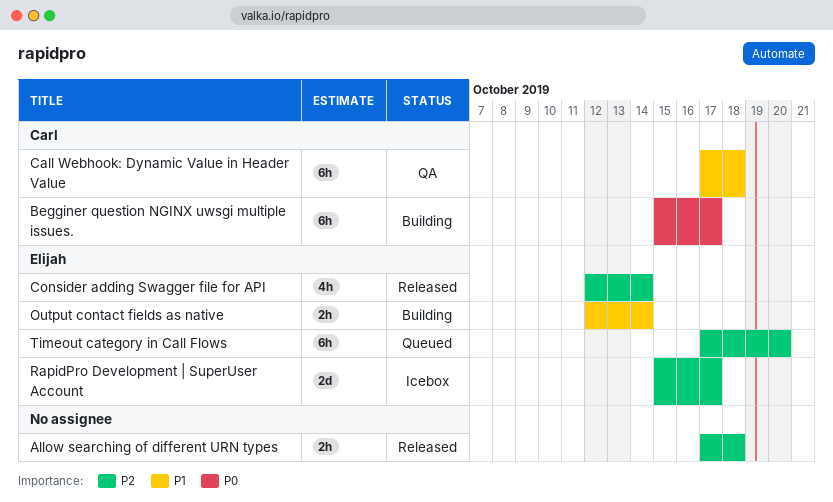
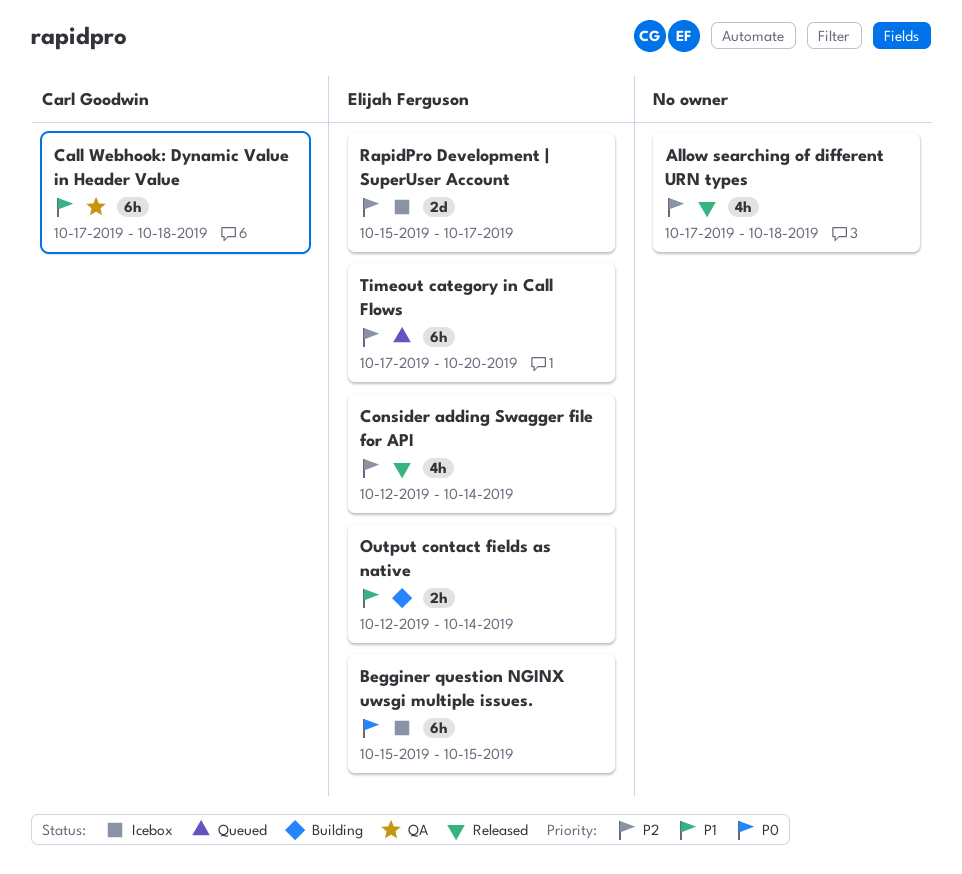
Allow searching of different URN types, estimate: 2h -> 4h
Begginer question NGINX uwsgi multiple issues., status: Building -> Icebox
Begginer question NGINX uwsgi multiple issues., owner: Carl Goodwin -> Elijah Ferguson
Begginer question NGINX uwsgi multiple issues., due: Oct 17 -> Oct 15

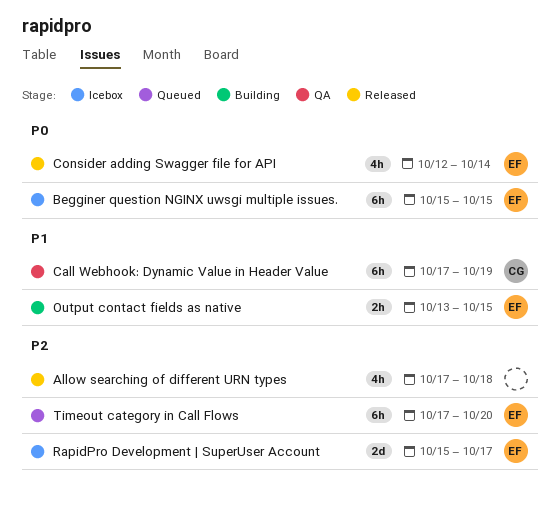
Call Webhook: Dynamic Value in Header Value, due: Oct 18 -> Oct 19
Consider adding Swagger file for API, priority: P2 -> P0
Output contact fields as native, start: Oct 12 -> Oct 13
Output contact fields as native, due: Oct 14 -> Oct 15

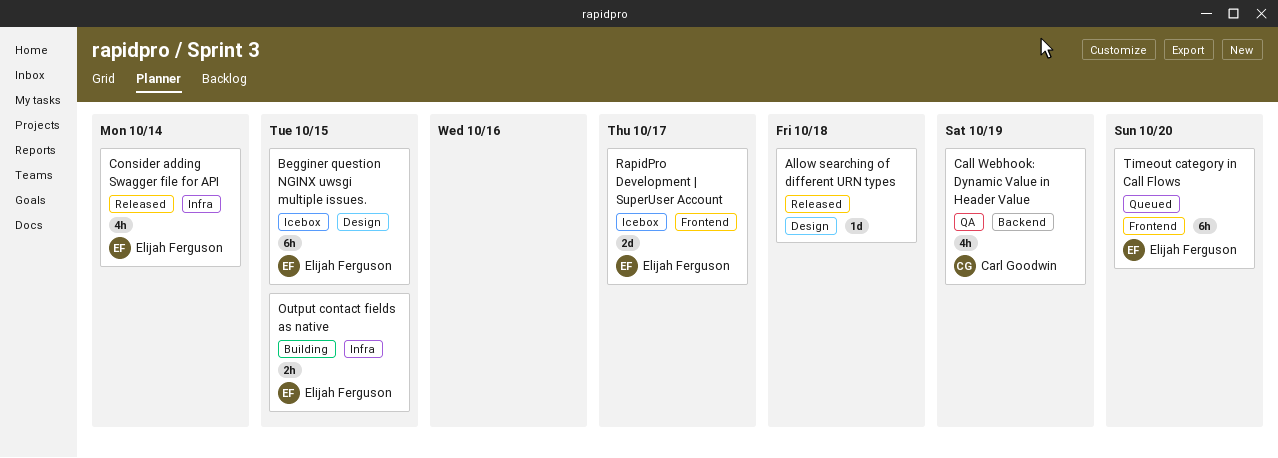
Allow searching of different URN types, estimate: 4h -> 1d
Call Webhook: Dynamic Value in Header Value, estimate: 6h -> 4h

